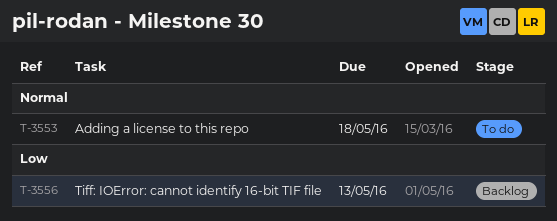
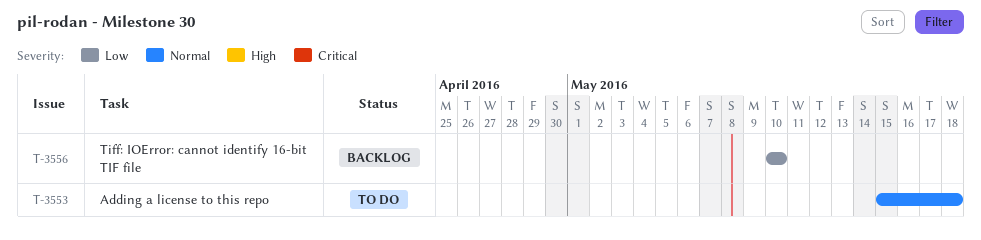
T-3556, due: May 13 -> May 10

